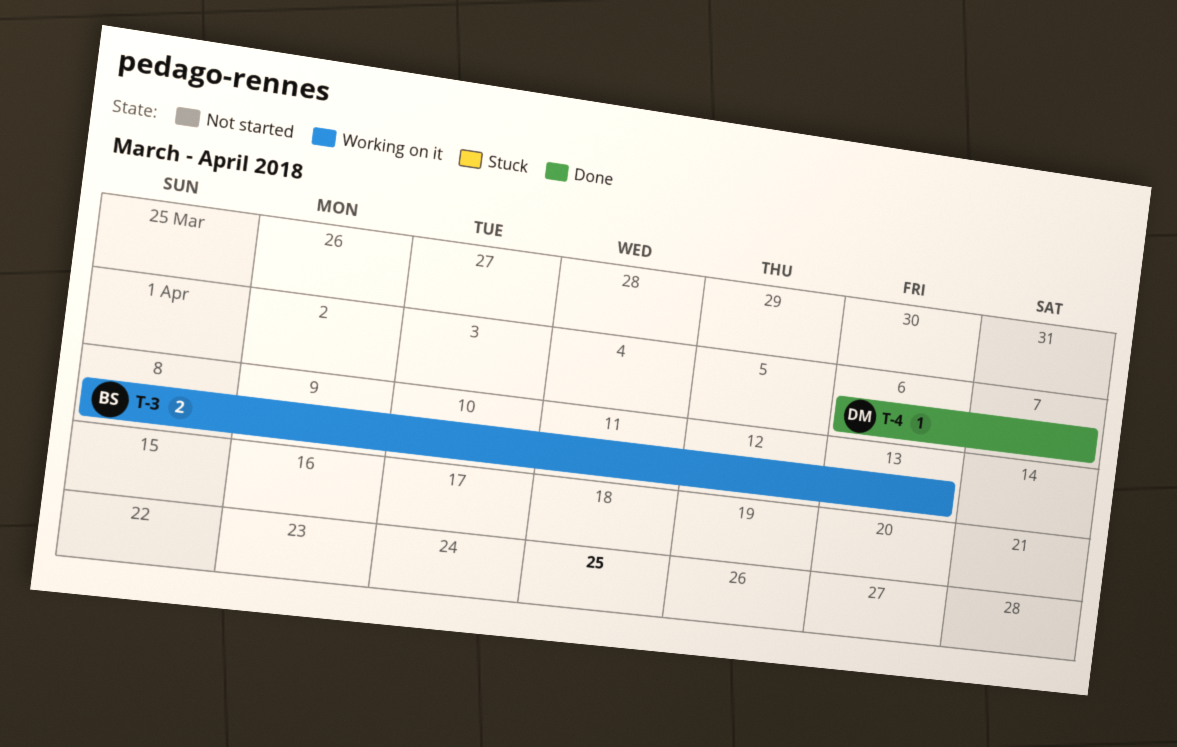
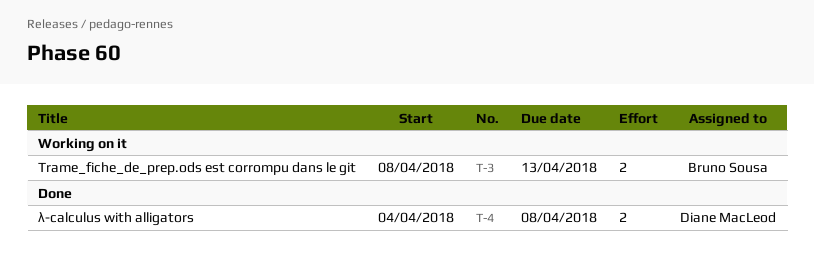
T-4, estimate: 1 -> 2
T-4, start: Apr 6 -> Apr 4
T-4, due: Apr 7 -> Apr 8

